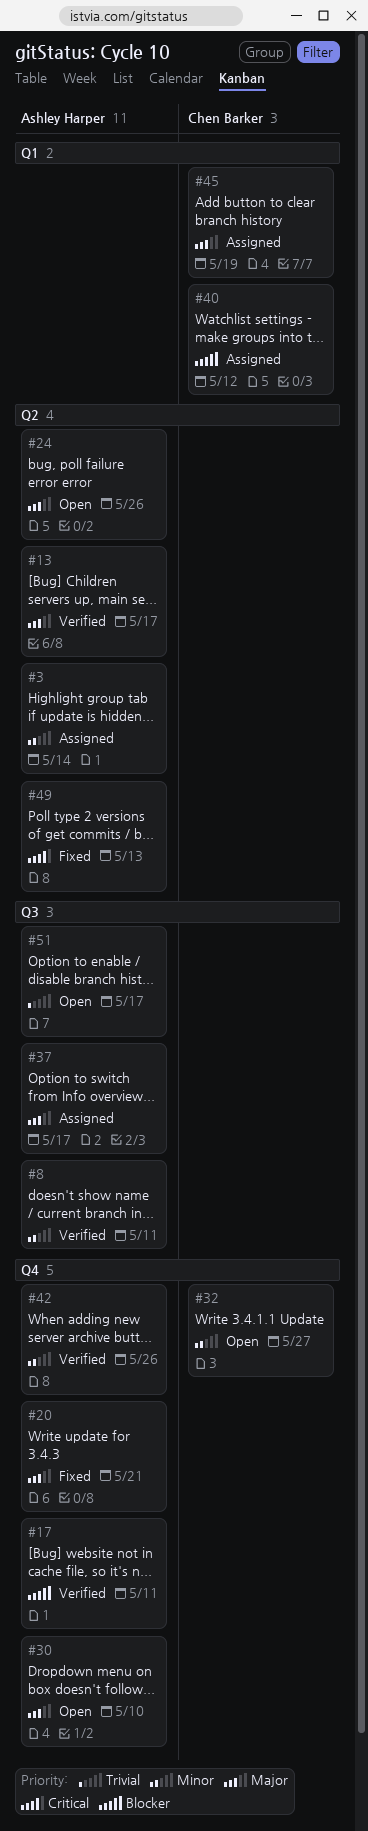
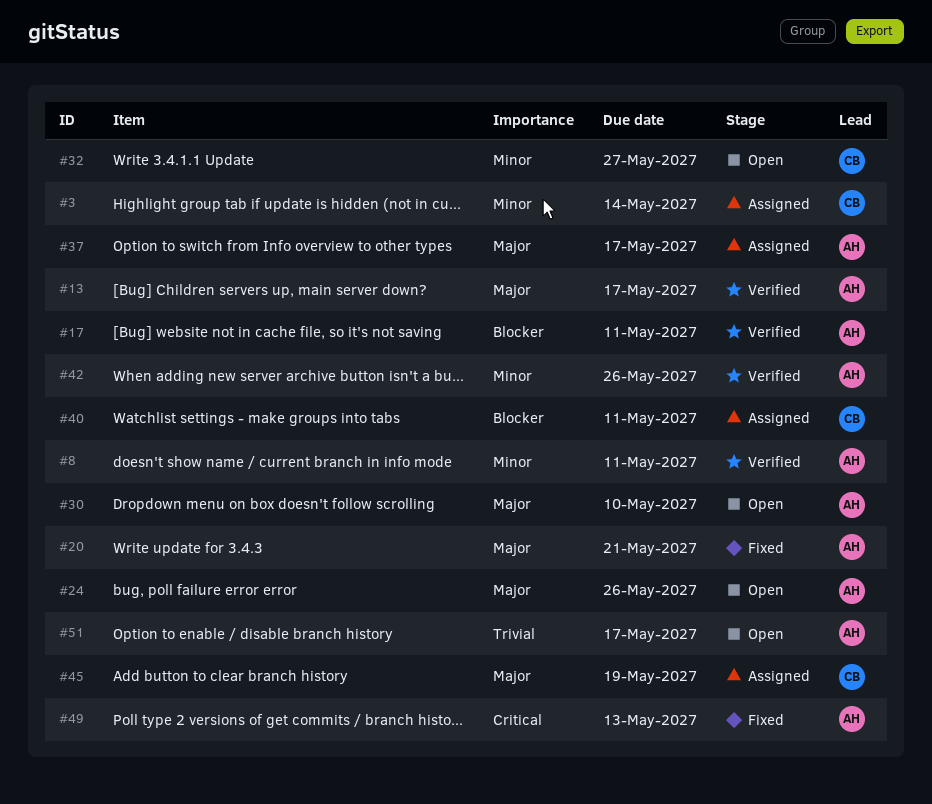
#3, owner: Ashley Harper -> Chen Barker
#40, due: May 12 -> May 11

